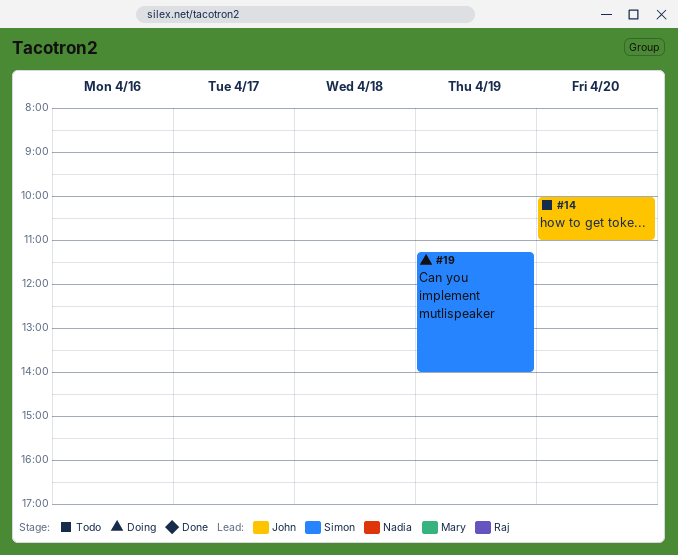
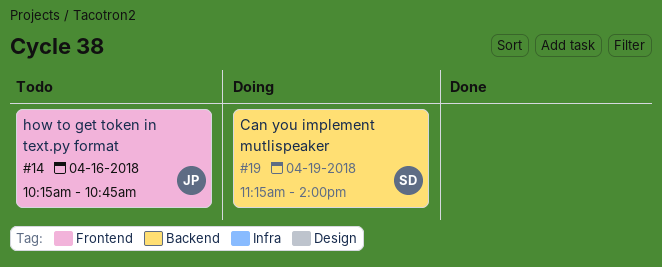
#14, day: Apr 20 -> Apr 16
#14, begins: 10:00 -> 10:15
#14, ends: 11:00 -> 10:45

